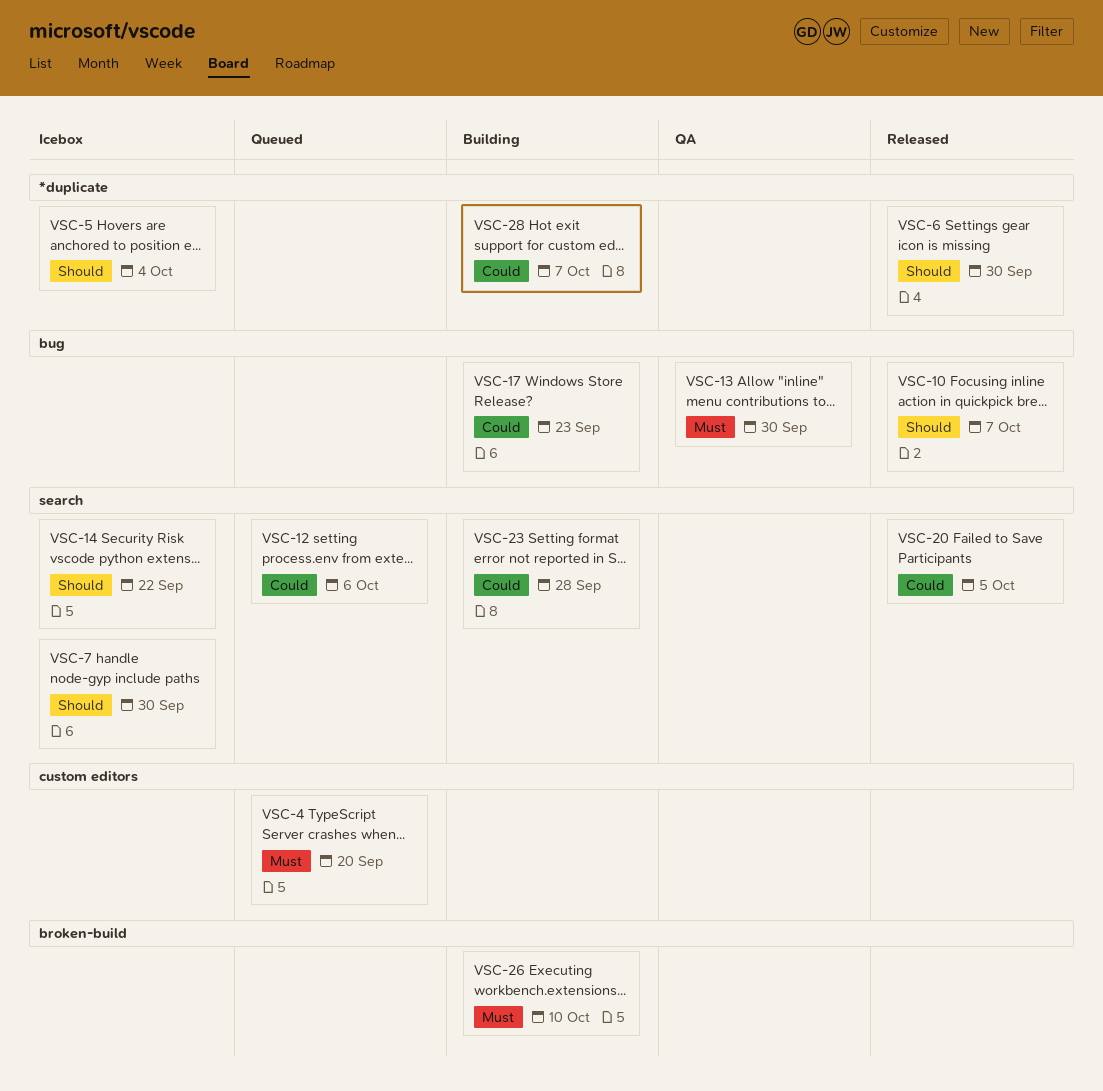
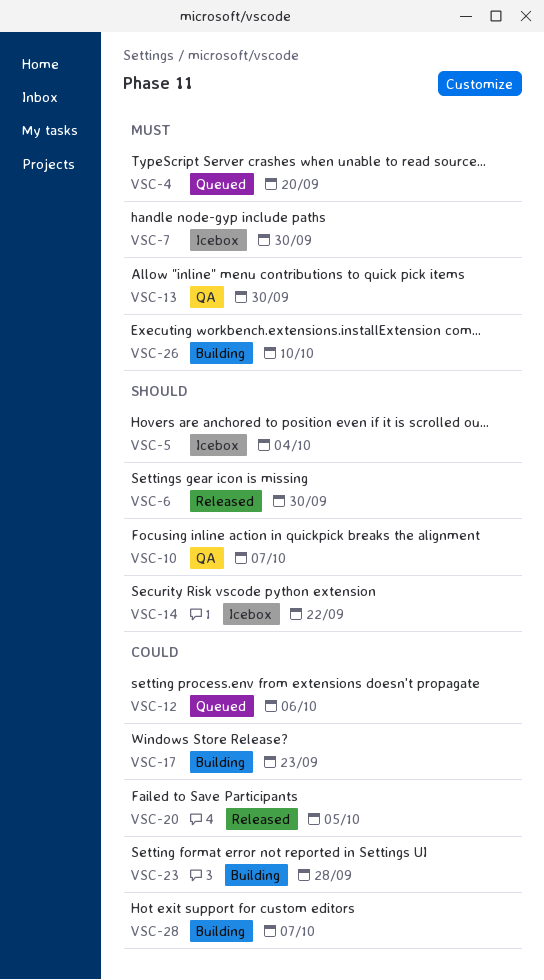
VSC-7, priority: Should -> Must
VSC-10, status: Released -> QA

